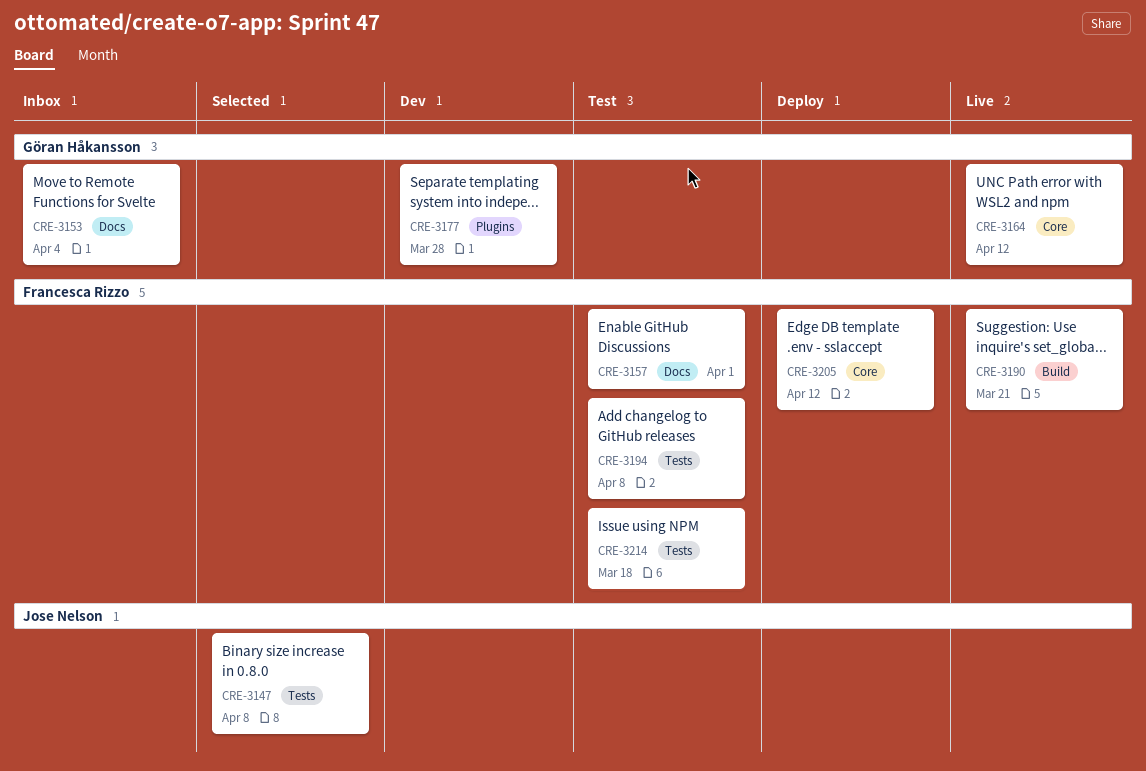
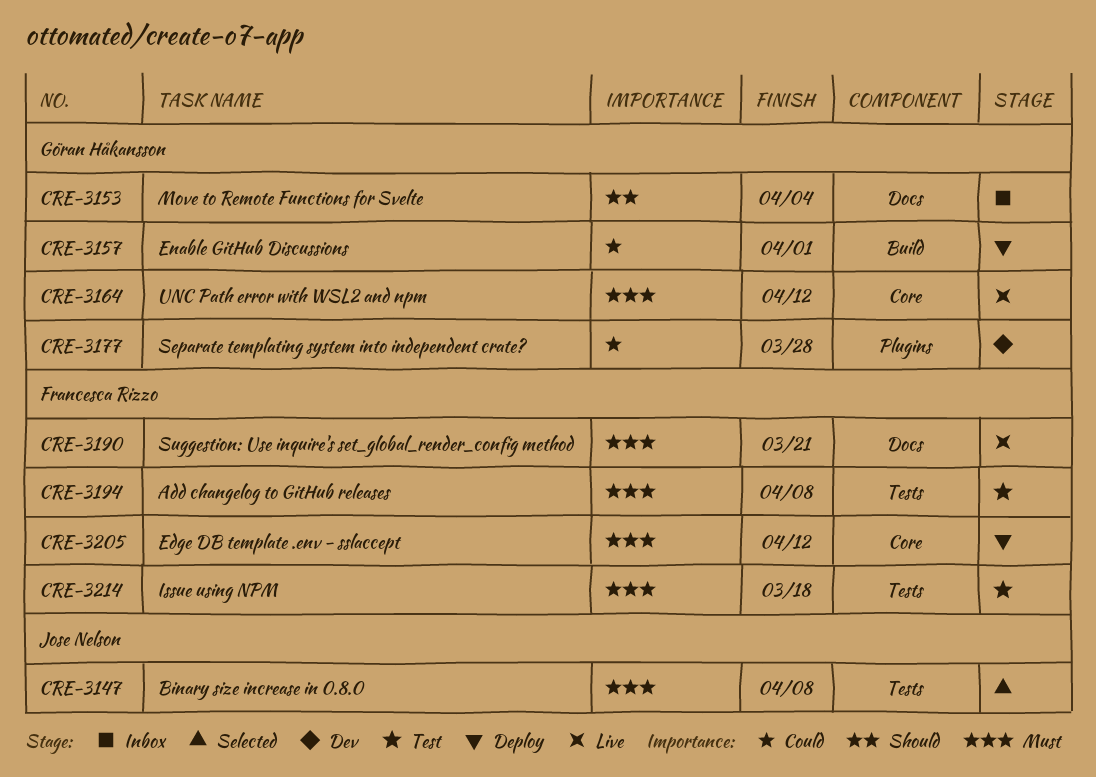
CRE-3157, status: Test -> Deploy
CRE-3157, owner: Francesca Rizzo -> Göran Håkansson
CRE-3157, label: Docs -> Build
CRE-3190, label: Build -> Docs

